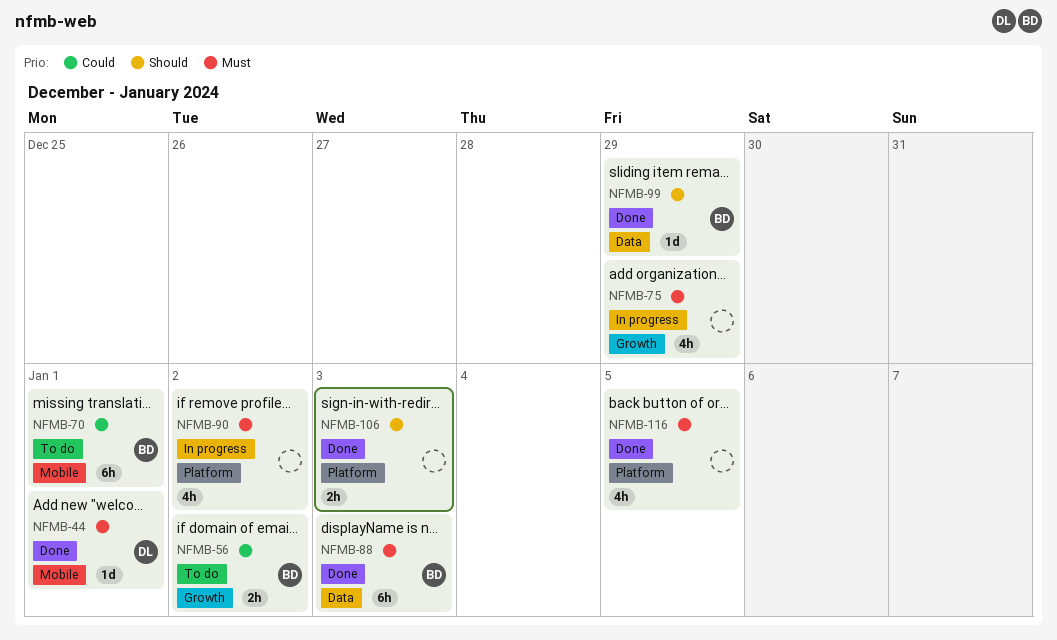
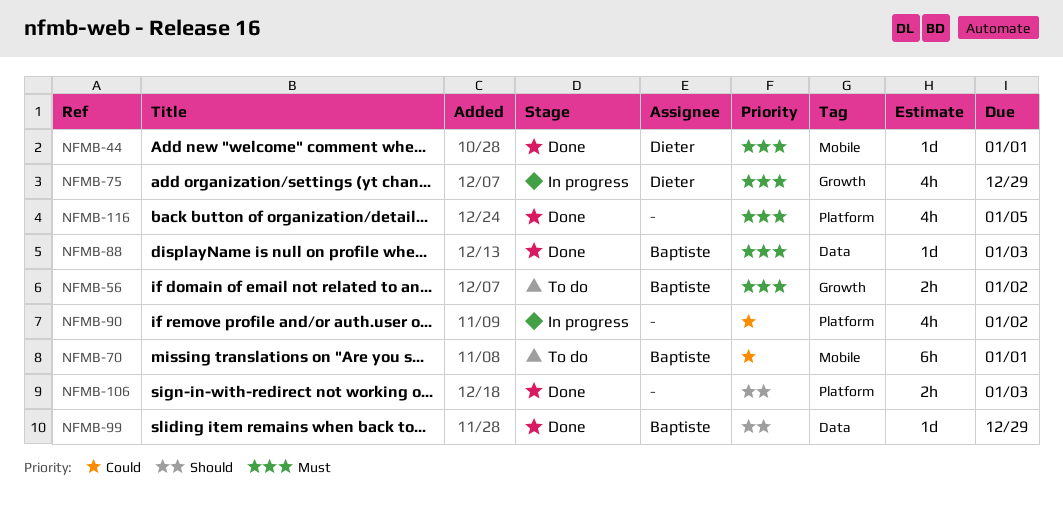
NFMB-56, priority: Could -> Must
NFMB-75, owner: none -> Dieter
NFMB-88, estimate: 6h -> 1d
NFMB-90, priority: Must -> Could

